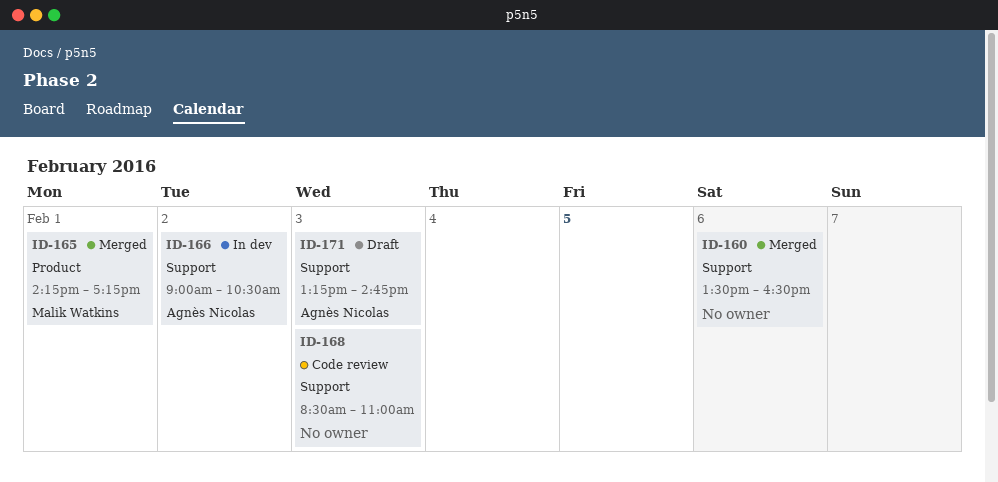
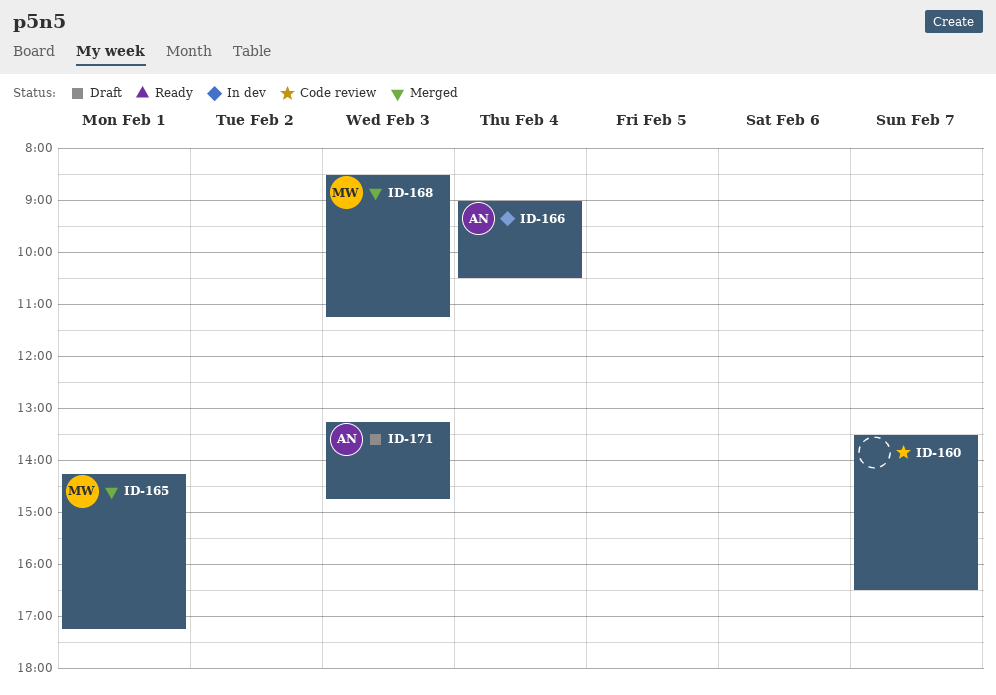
ID-160, status: Merged -> Code review
ID-160, day: Feb 6 -> Feb 7
ID-166, day: Feb 2 -> Feb 4
ID-168, status: Code review -> Merged
ID-168, owner: none -> Malik Watkins
ID-168, ends: 11:00 -> 11:15

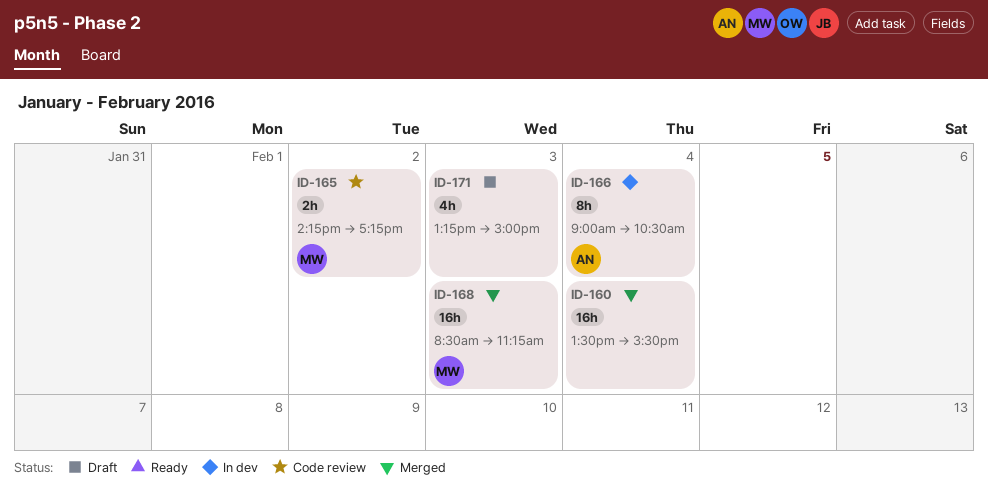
ID-160, status: Code review -> Merged
ID-160, day: Feb 7 -> Feb 4
ID-160, ends: 16:30 -> 15:30
ID-165, status: Merged -> Code review
ID-165, day: Feb 1 -> Feb 2
ID-171, owner: AN -> none
ID-171, ends: 14:45 -> 15:00

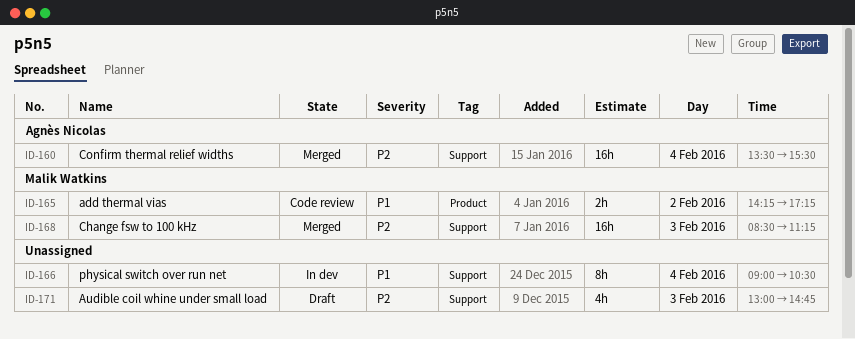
ID-160, owner: none -> Agnès Nicolas
ID-166, owner: Agnès Nicolas -> none
ID-171, begins: 13:15 -> 13:00
ID-171, ends: 15:00 -> 14:45

